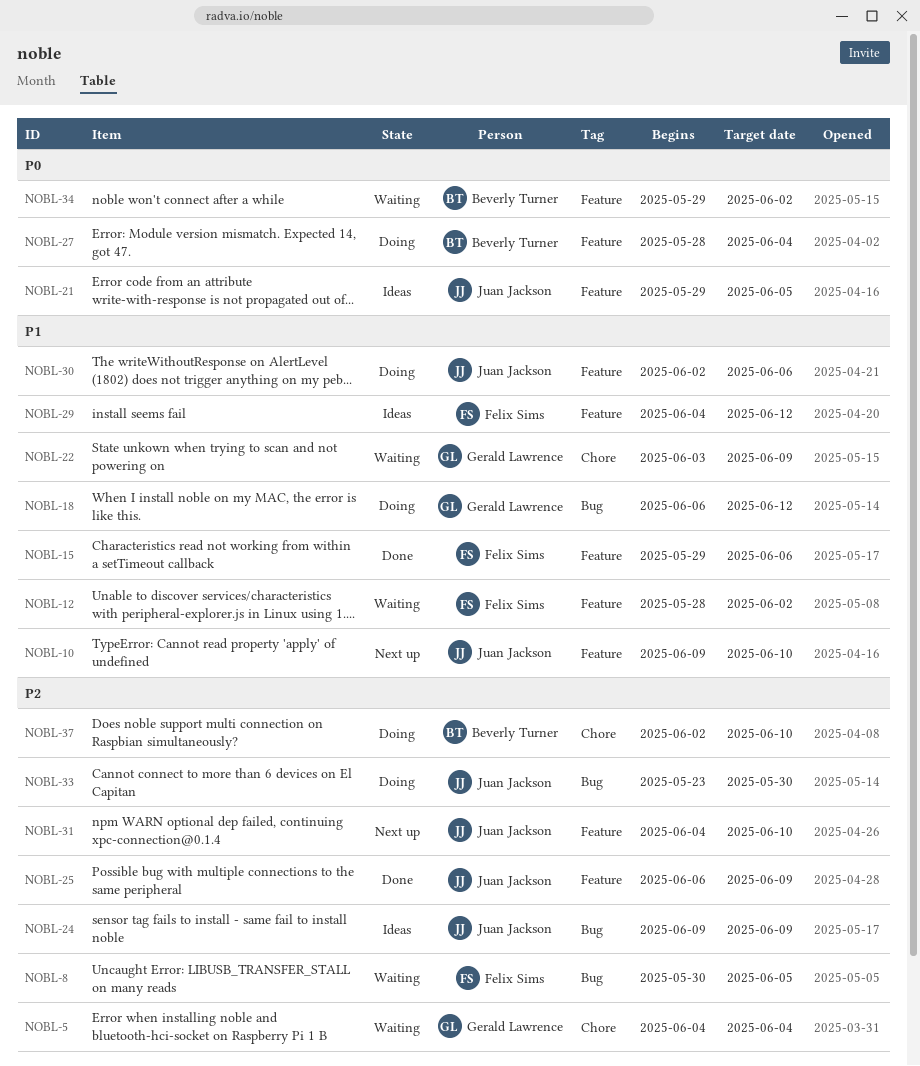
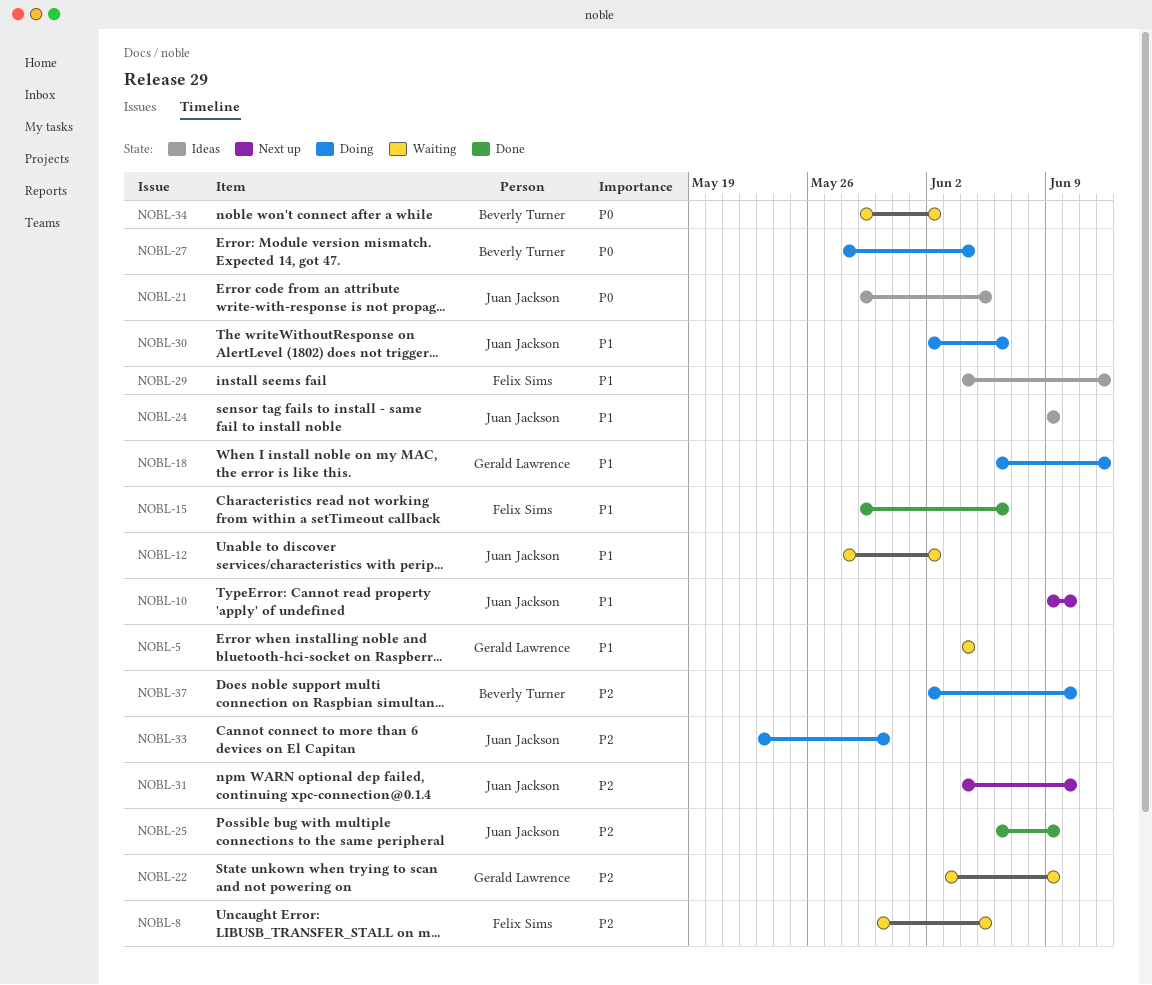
NOBL-5, priority: P2 -> P1
NOBL-12, owner: Felix Sims -> Juan Jackson
NOBL-22, priority: P1 -> P2
NOBL-24, priority: P2 -> P1

